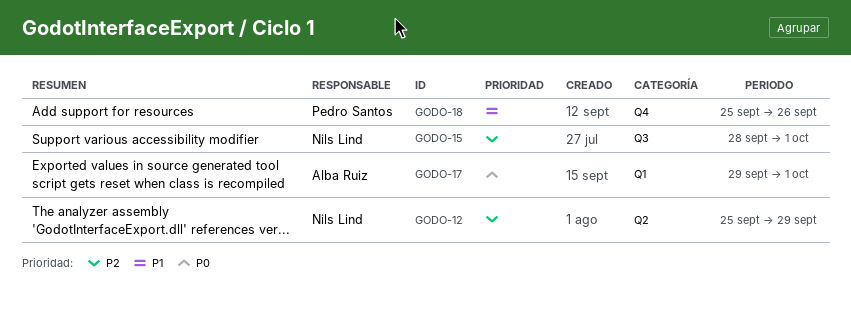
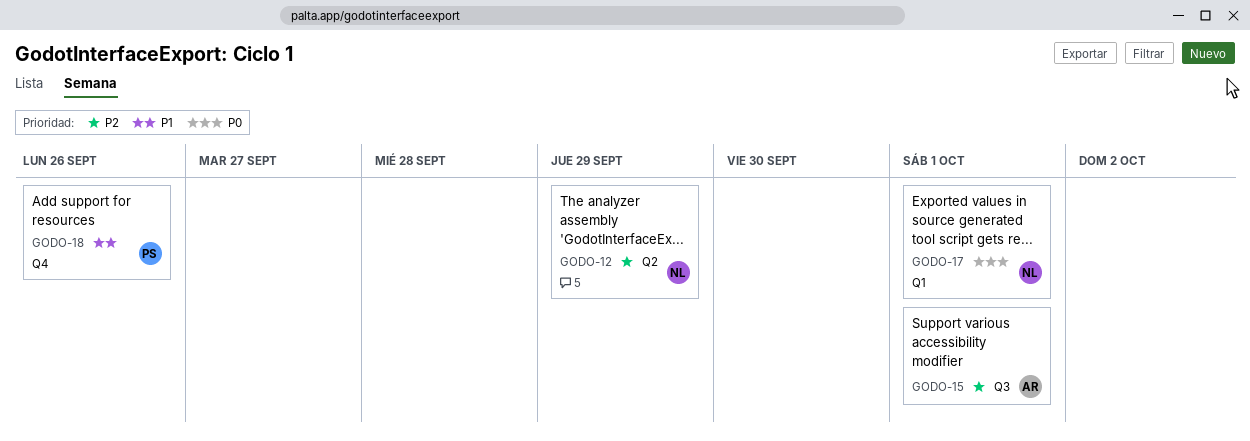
GODO-15, owner: Nils Lind -> Alba Ruiz
GODO-17, owner: Alba Ruiz -> Nils Lind

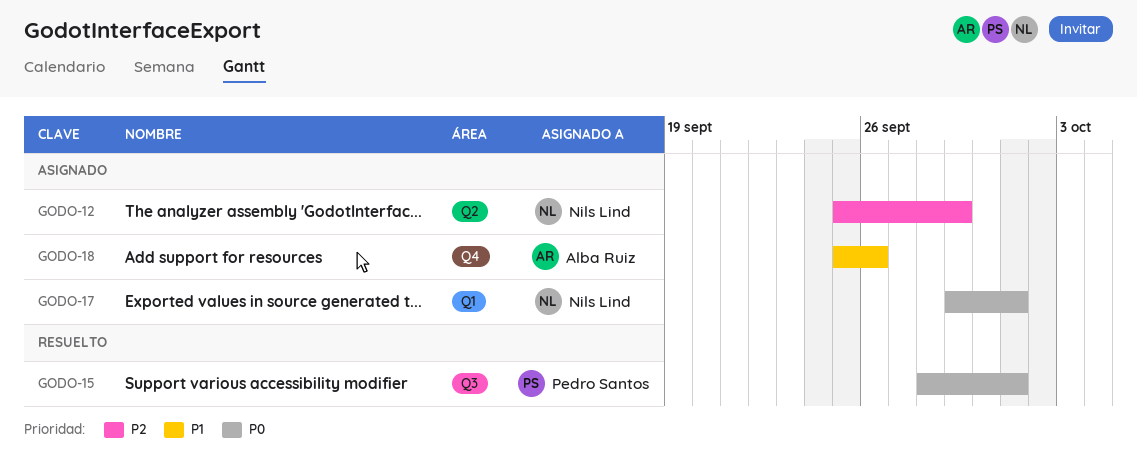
GODO-15, owner: Alba Ruiz -> Pedro Santos
GODO-15, priority: P2 -> P0
GODO-18, owner: Pedro Santos -> Alba Ruiz

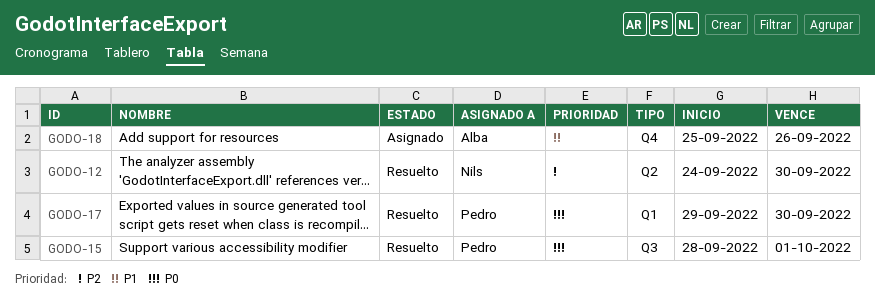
GODO-12, status: Asignado -> Resuelto
GODO-12, start: Sep 25 -> Sep 24
GODO-12, due: Sep 29 -> Sep 30
GODO-17, status: Asignado -> Resuelto
GODO-17, owner: Nils Lind -> Pedro Santos
GODO-17, due: Oct 1 -> Sep 30

